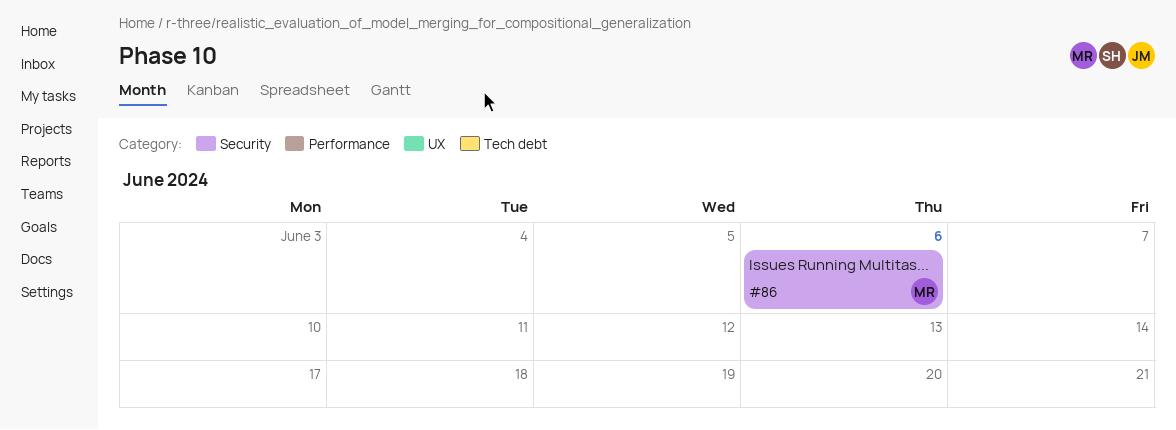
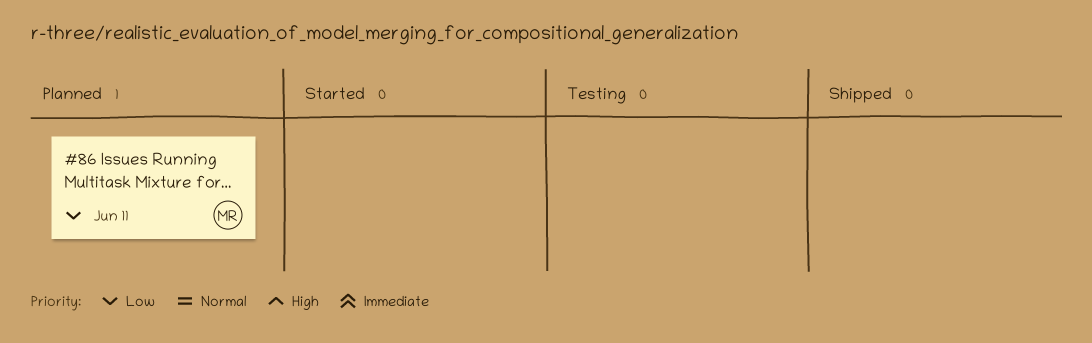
#86, due: Jun 6 -> Jun 11

